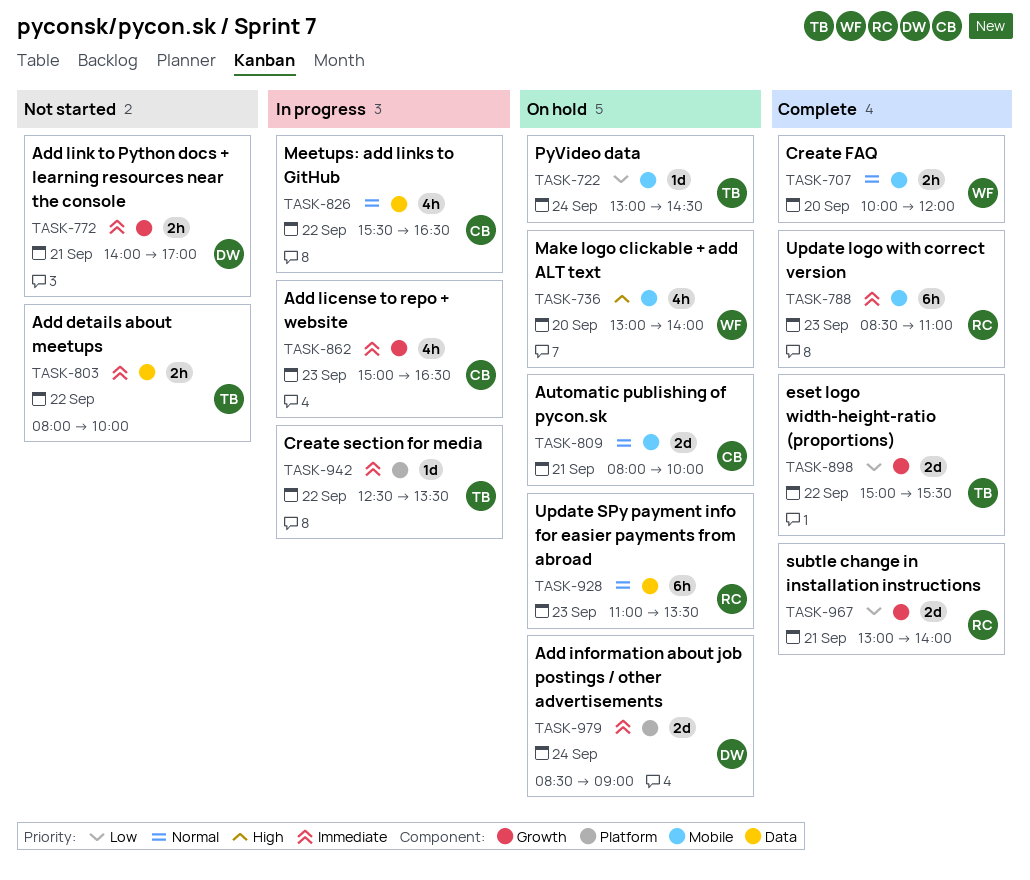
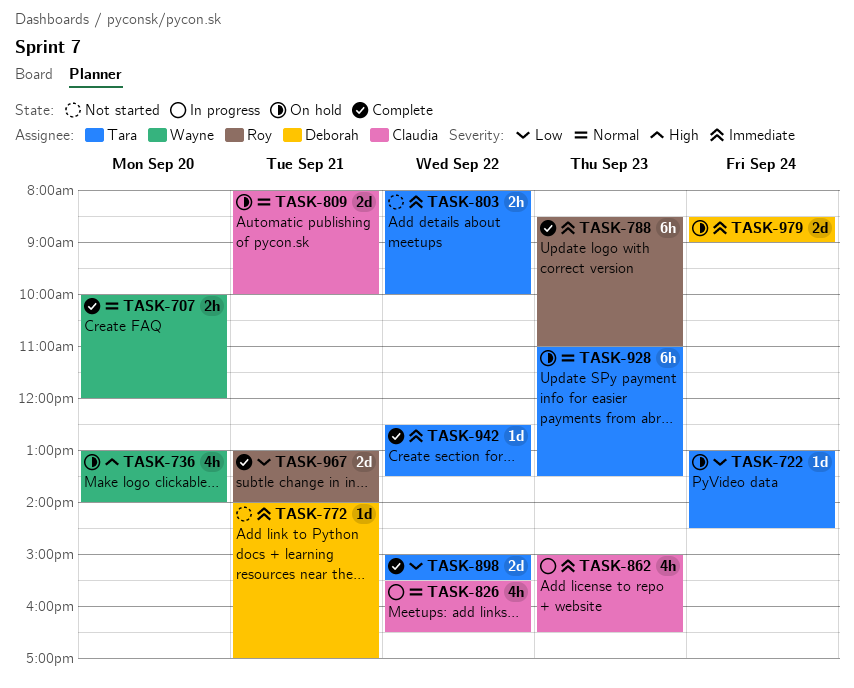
TASK-772, estimate: 2h -> 1d
TASK-928, owner: Roy -> Tara
TASK-942, status: In progress -> Complete

